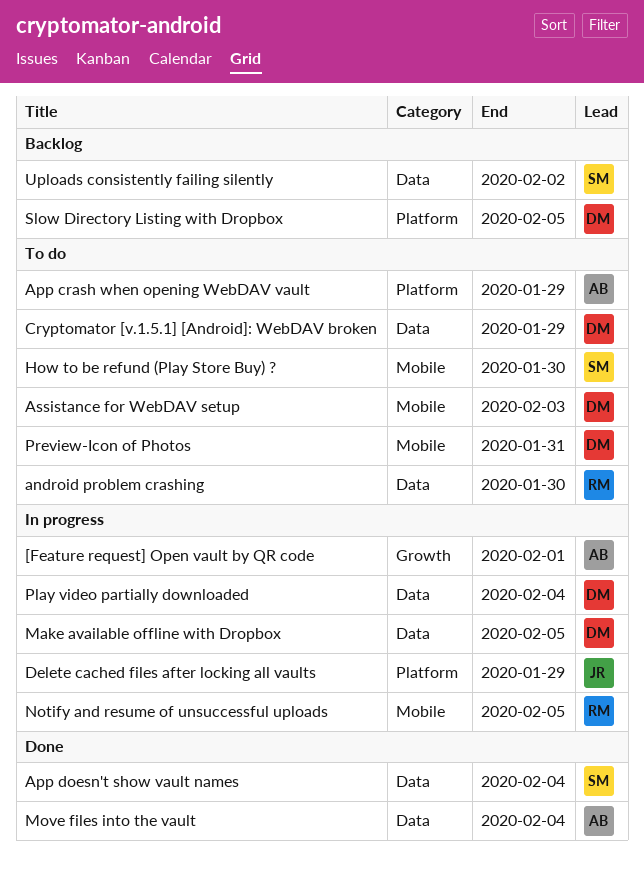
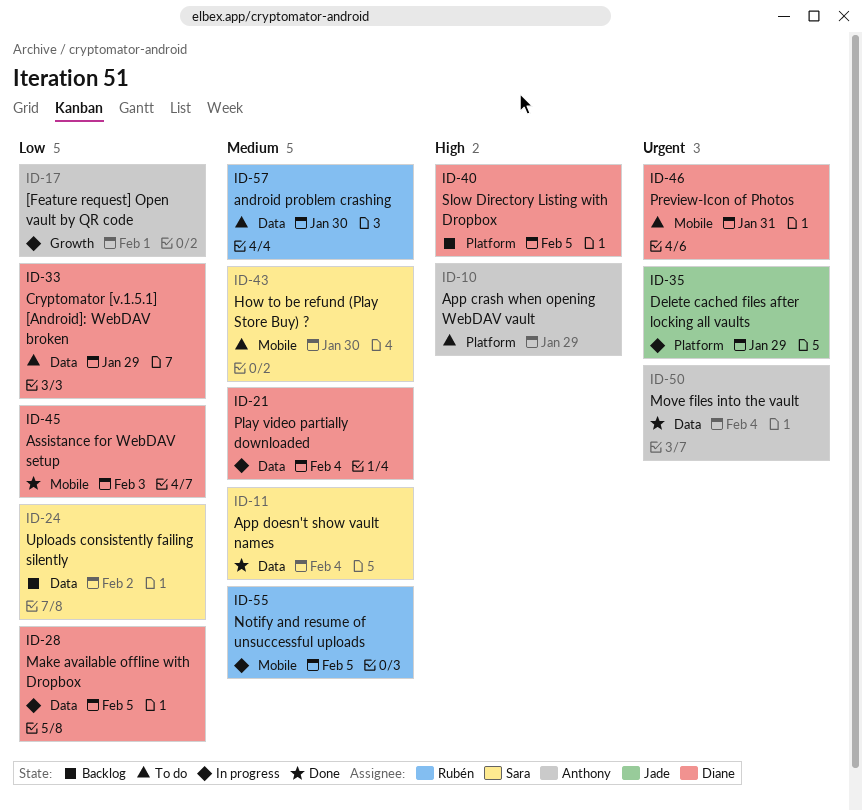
Assistance for WebDAV setup, status: To do -> Done

